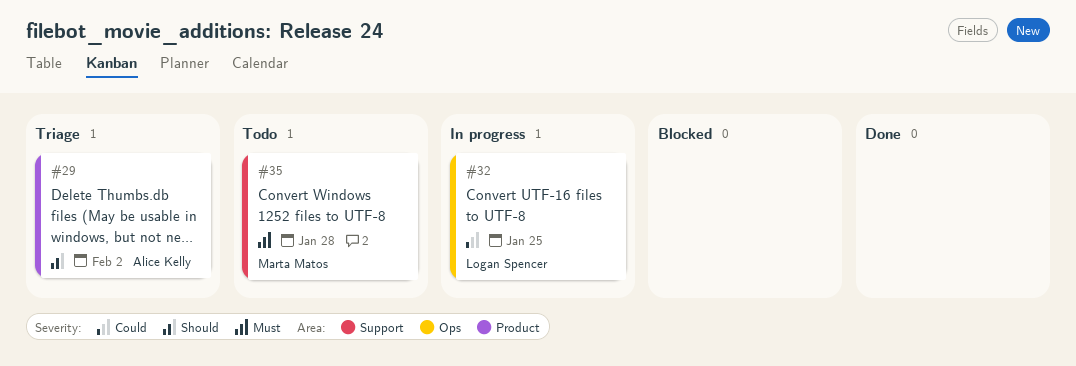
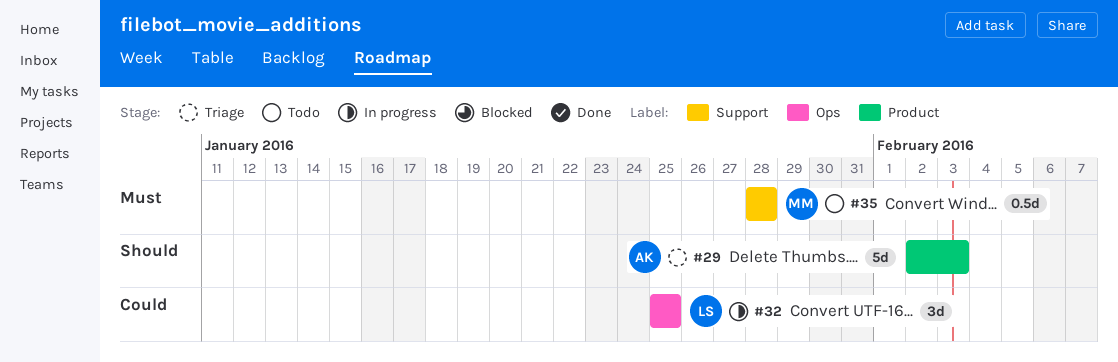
#29, due: Feb 2 -> Feb 3

